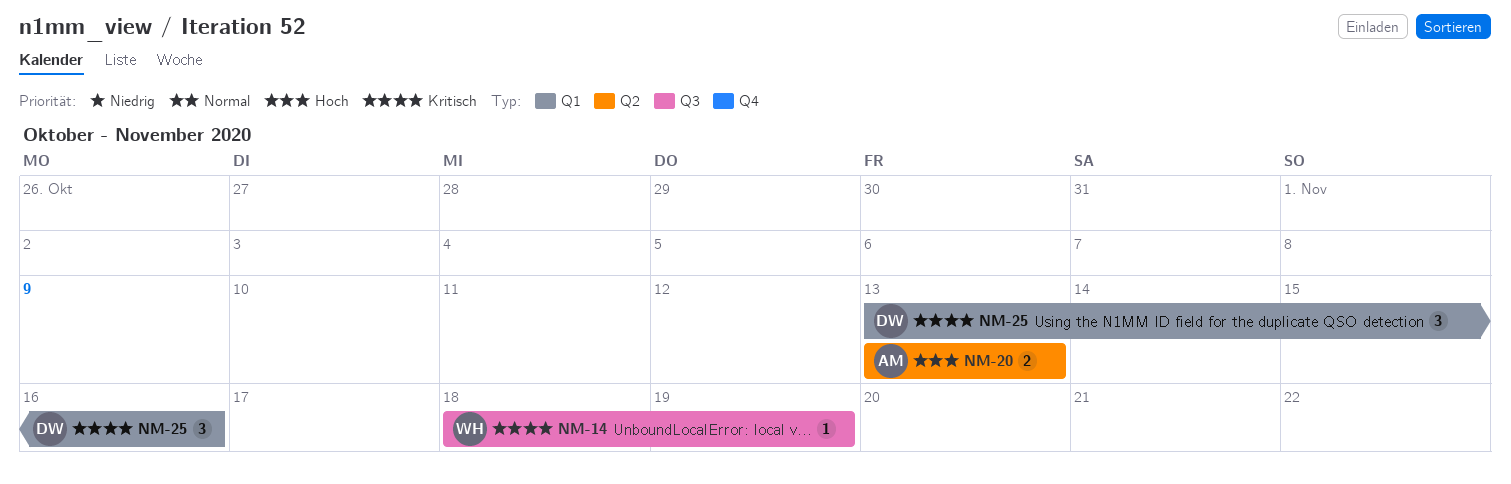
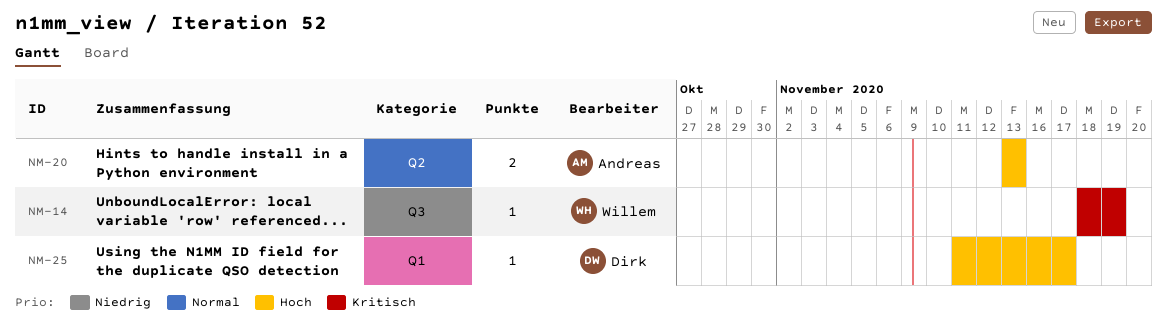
NM-25, priority: Kritisch -> Hoch
NM-25, estimate: 3 -> 1
NM-25, start: Nov 13 -> Nov 11
NM-25, due: Nov 16 -> Nov 17

